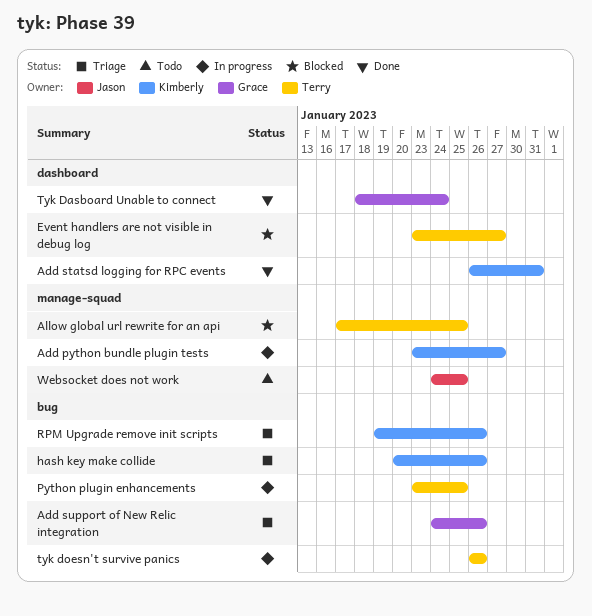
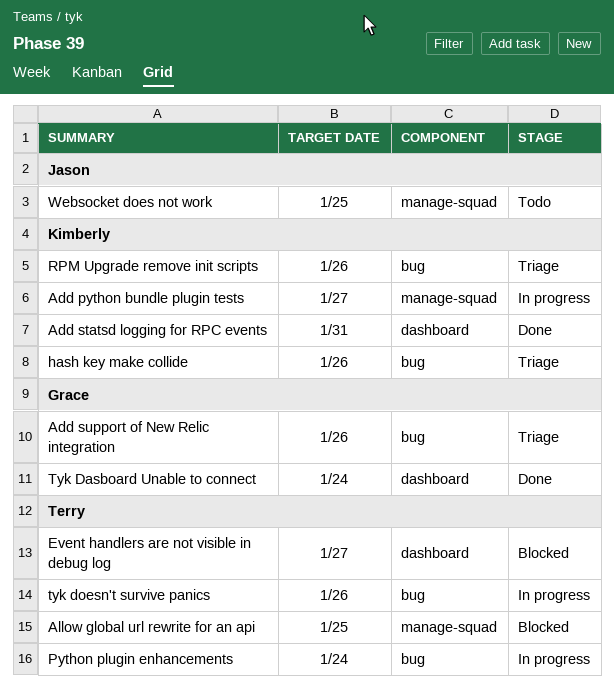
Python plugin enhancements, due: Jan 25 -> Jan 24

